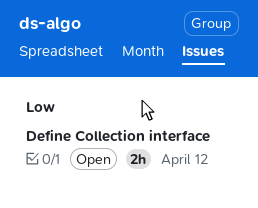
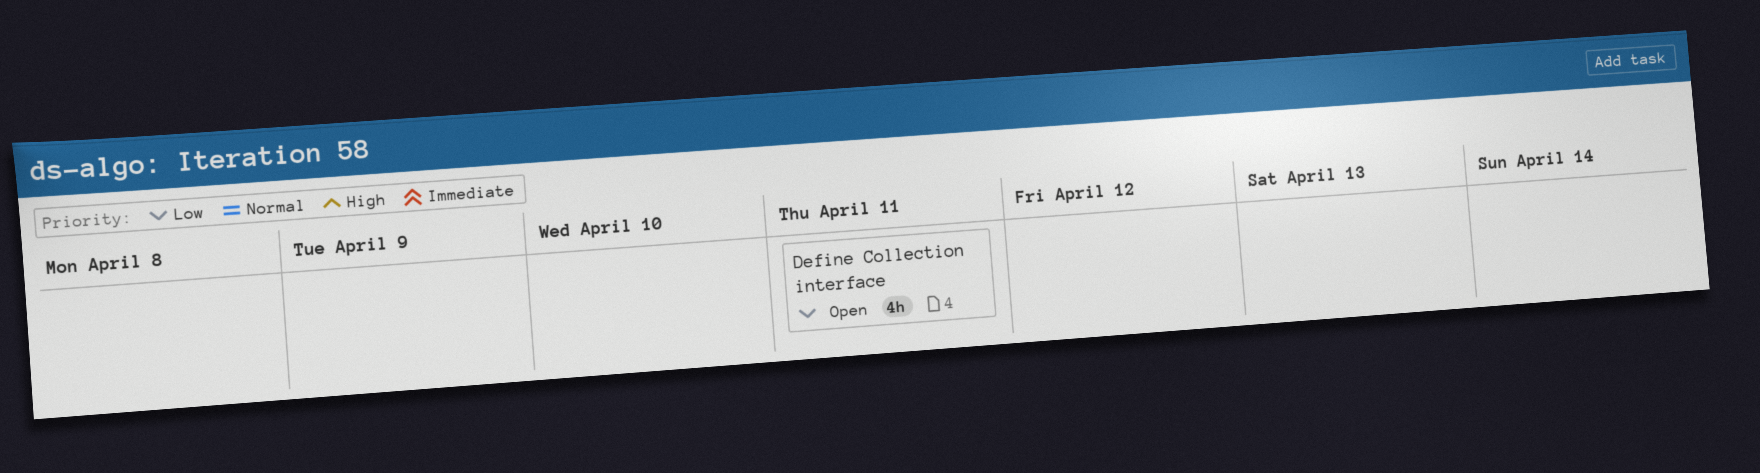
Define Collection interface, estimate: 2h -> 4h
Define Collection interface, due: Apr 12 -> Apr 11

